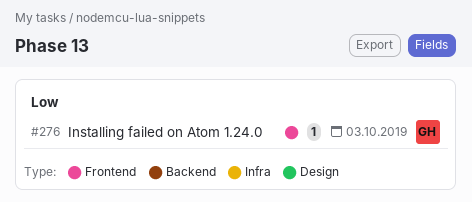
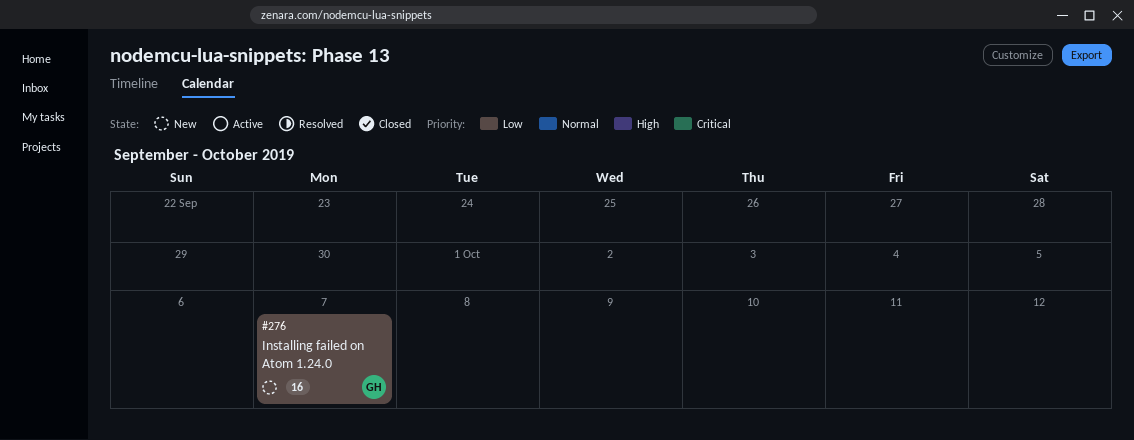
#276, estimate: 1 -> 16
#276, due: Oct 3 -> Oct 7

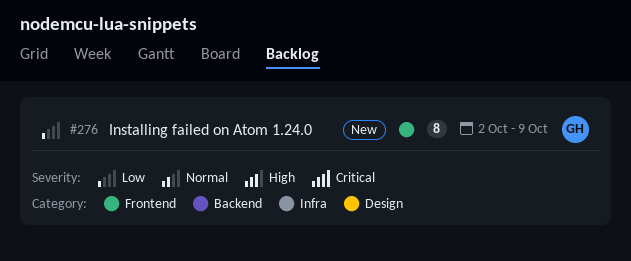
#276, estimate: 16 -> 8
#276, due: Oct 7 -> Oct 9

